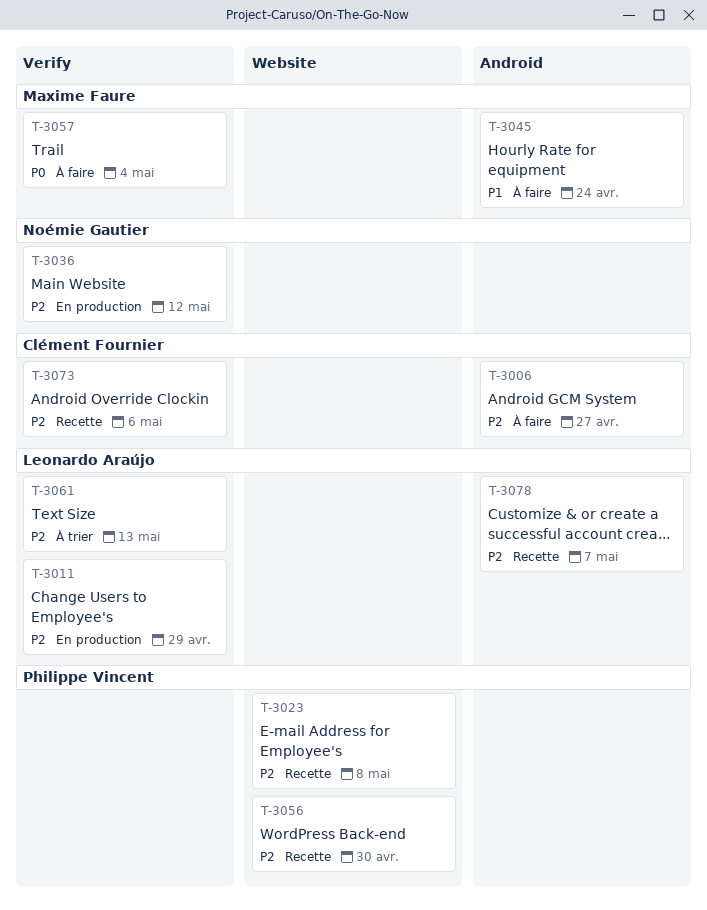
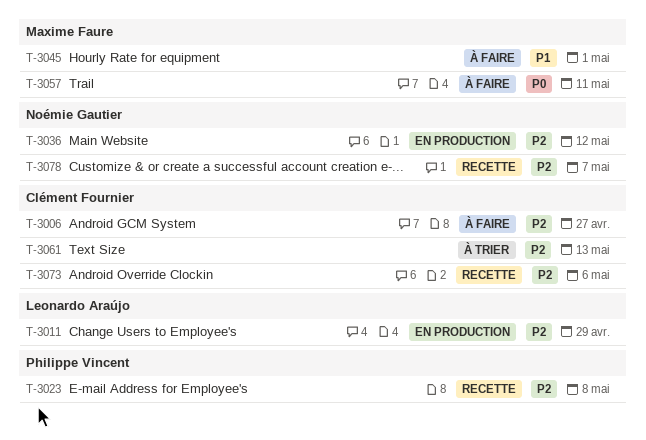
T-3045, due: Apr 24 -> May 1
T-3056: present -> none
T-3057, due: May 4 -> May 11
T-3061, owner: Leonardo Araújo -> Clément Fournier
T-3078, owner: Leonardo Araújo -> Noémie Gautier

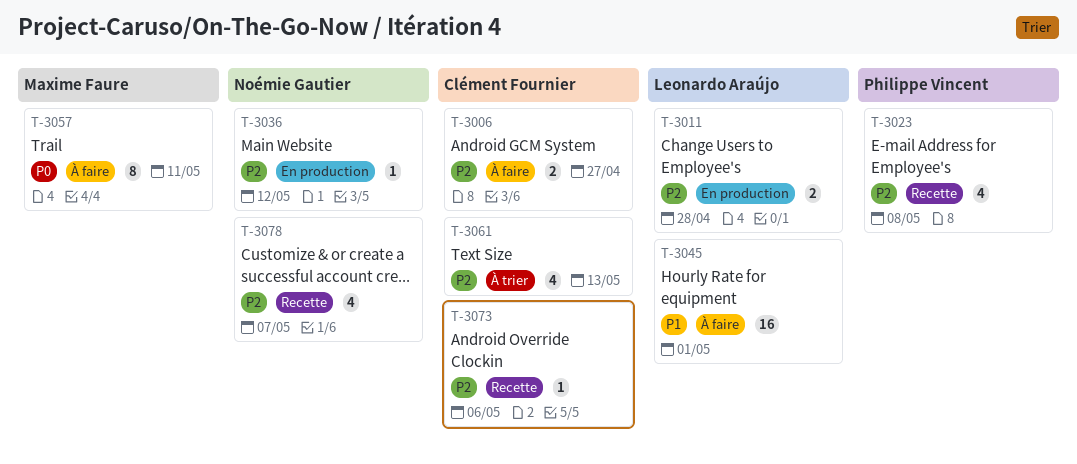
T-3011, due: Apr 29 -> Apr 28
T-3045, owner: Maxime Faure -> Leonardo Araújo

